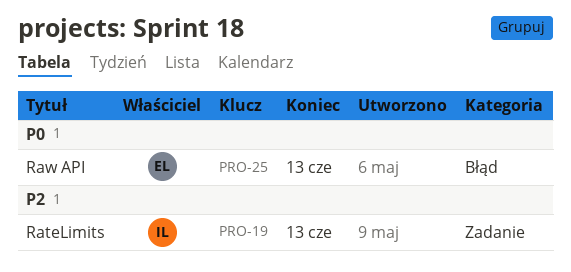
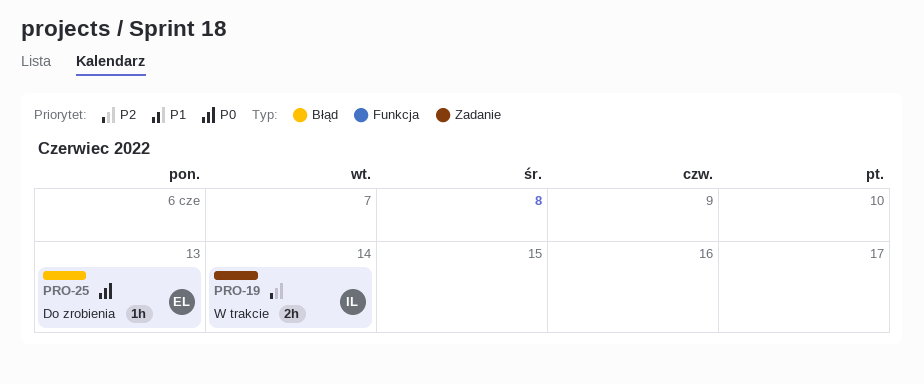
PRO-19, due: Jun 13 -> Jun 14

